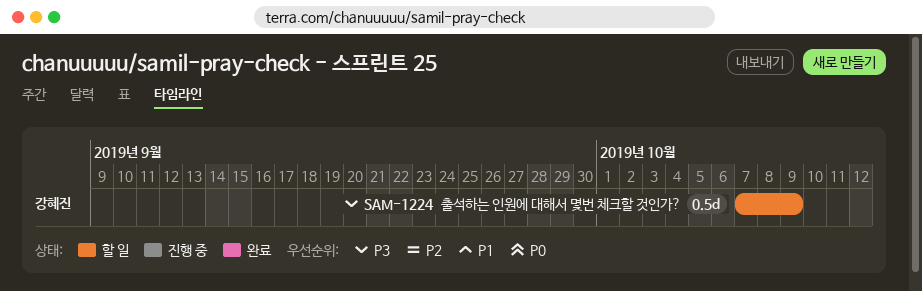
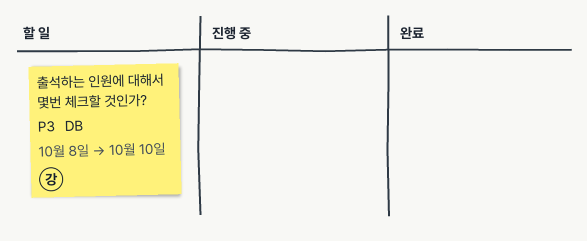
출석하는 인원에 대해서 몇번 체크할 것인가?, start: Oct 7 -> Oct 8
출석하는 인원에 대해서 몇번 체크할 것인가?, due: Oct 9 -> Oct 10

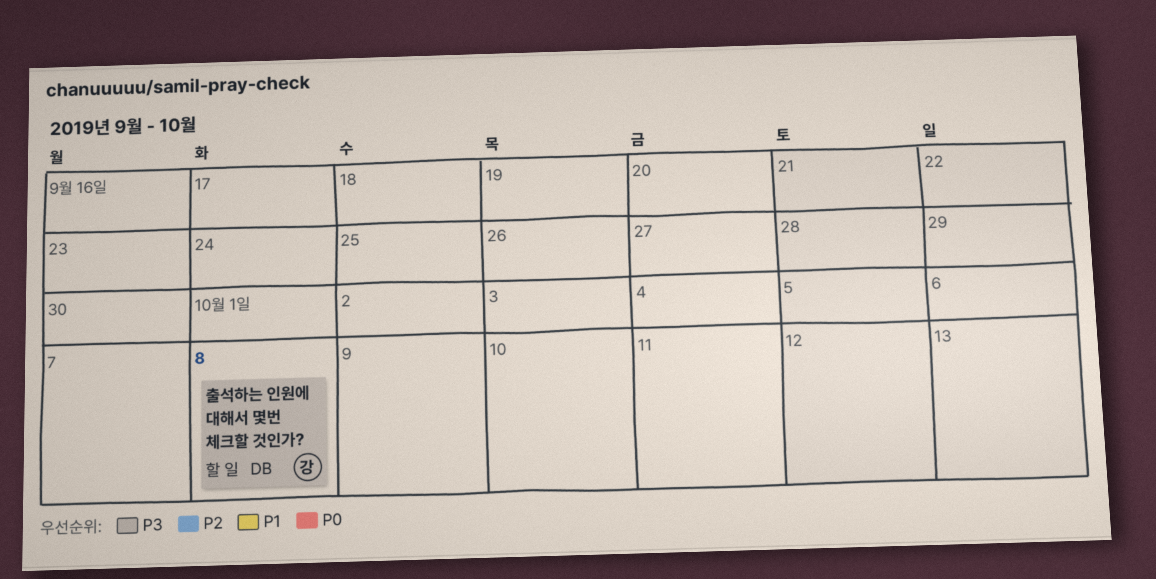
출석하는 인원에 대해서 몇번 체크할 것인가?, due: Oct 10 -> Oct 8

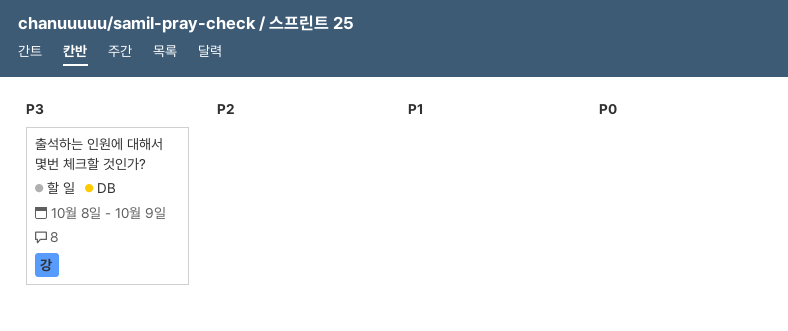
출석하는 인원에 대해서 몇번 체크할 것인가?, due: Oct 8 -> Oct 9

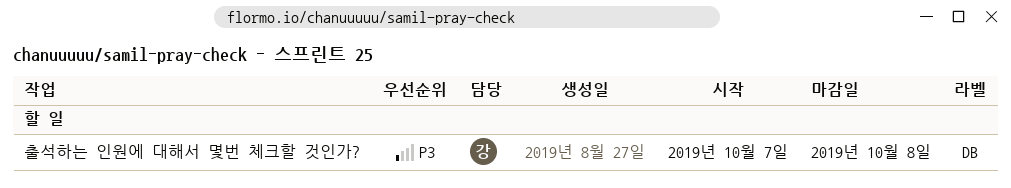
출석하는 인원에 대해서 몇번 체크할 것인가?, start: Oct 8 -> Oct 7
출석하는 인원에 대해서 몇번 체크할 것인가?, due: Oct 9 -> Oct 8

